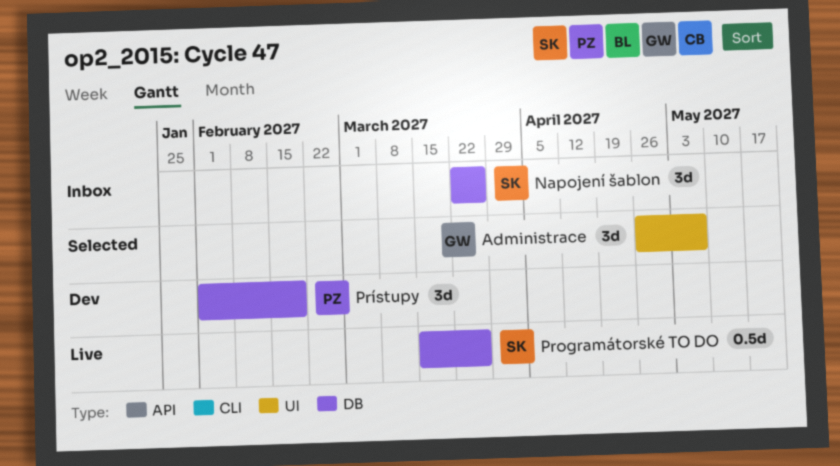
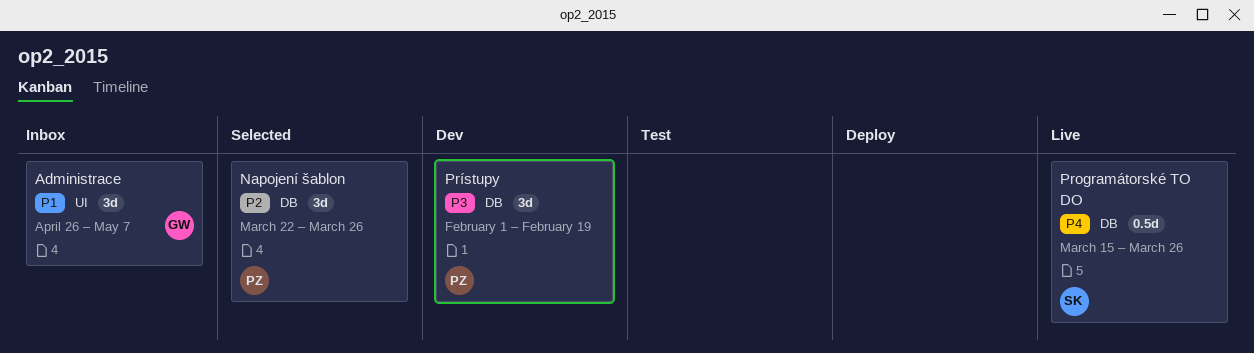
Administrace, status: Selected -> Inbox
Napojení šablon, status: Inbox -> Selected
Napojení šablon, owner: SK -> PZ

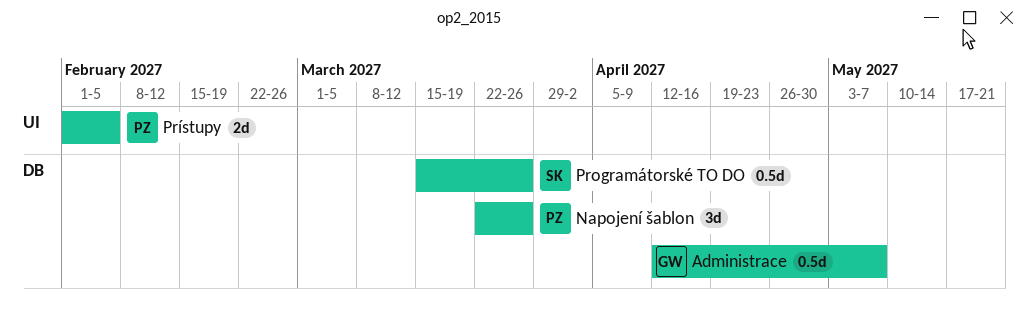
Administrace, label: UI -> DB
Administrace, estimate: 3d -> 0.5d
Administrace, start: Apr 26 -> Apr 12
Prístupy, label: DB -> UI
Prístupy, estimate: 3d -> 2d
Prístupy, due: Feb 19 -> Feb 5

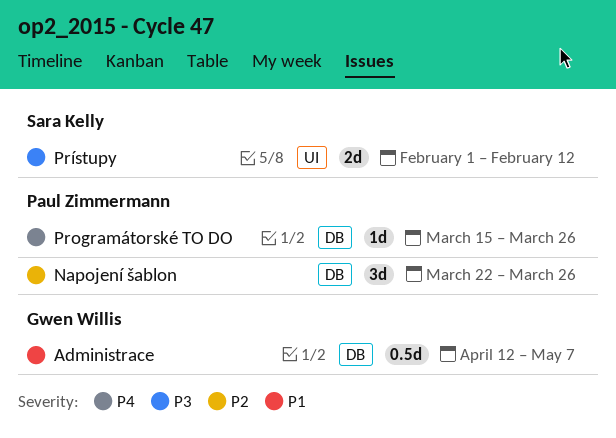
Programátorské TO DO, owner: Sara Kelly -> Paul Zimmermann
Programátorské TO DO, estimate: 0.5d -> 1d
Prístupy, owner: Paul Zimmermann -> Sara Kelly
Prístupy, due: Feb 5 -> Feb 12

